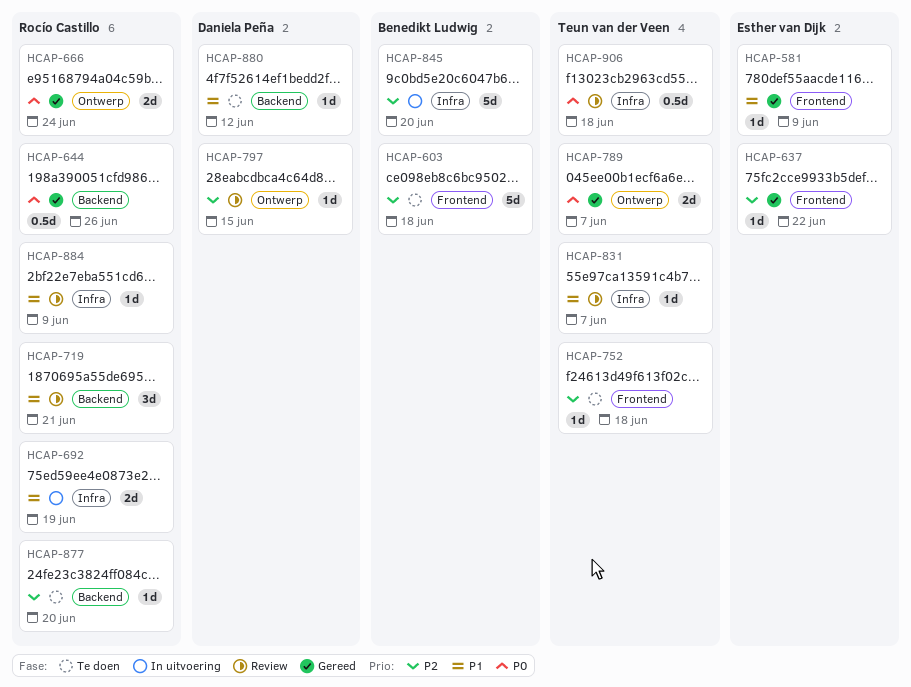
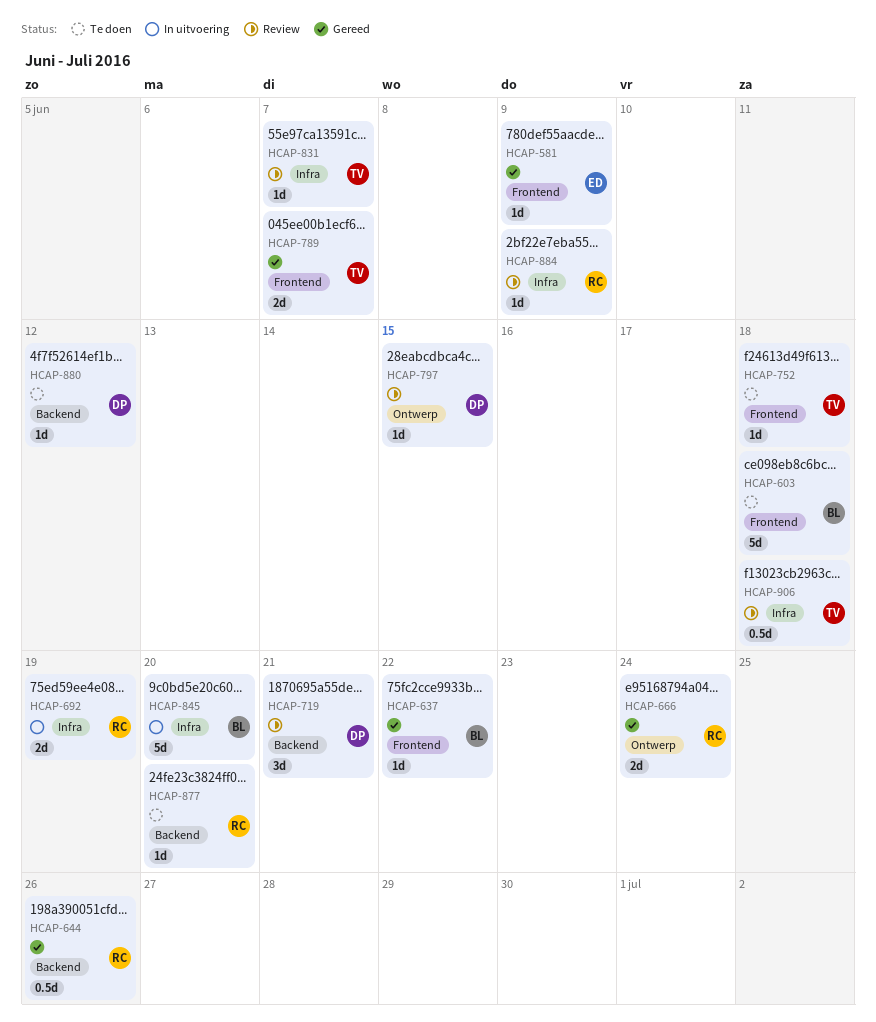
HCAP-637, owner: Esther van Dijk -> Benedikt Ludwig
HCAP-719, owner: Rocío Castillo -> Daniela Peña
HCAP-789, label: Ontwerp -> Frontend

